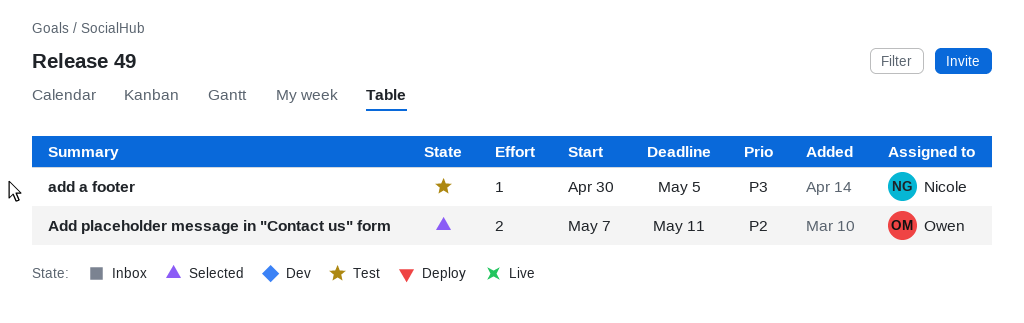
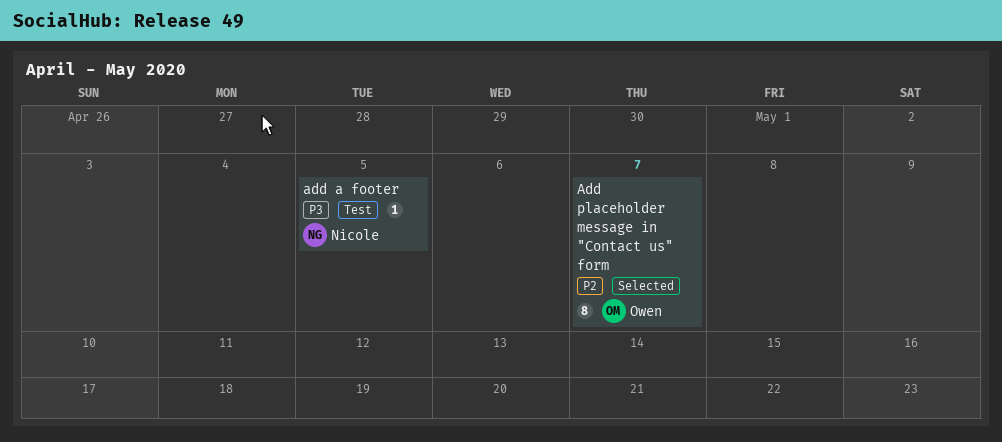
Add placeholder message in "Contact us" form, estimate: 2 -> 8
Add placeholder message in "Contact us" form, due: May 11 -> May 7

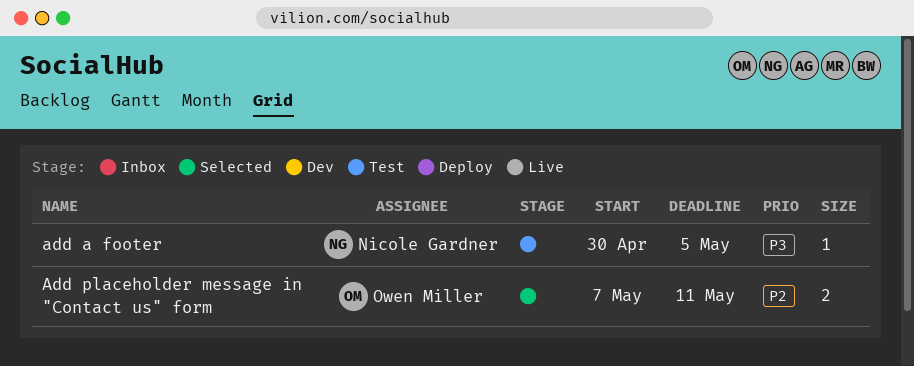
Add placeholder message in "Contact us" form, estimate: 8 -> 2
Add placeholder message in "Contact us" form, due: May 7 -> May 11

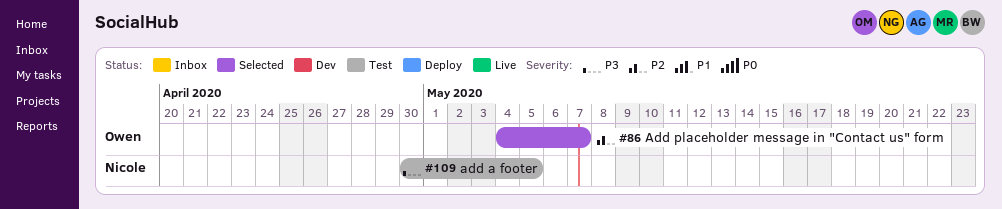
Add placeholder message in "Contact us" form, start: May 7 -> May 4
Add placeholder message in "Contact us" form, due: May 11 -> May 7

